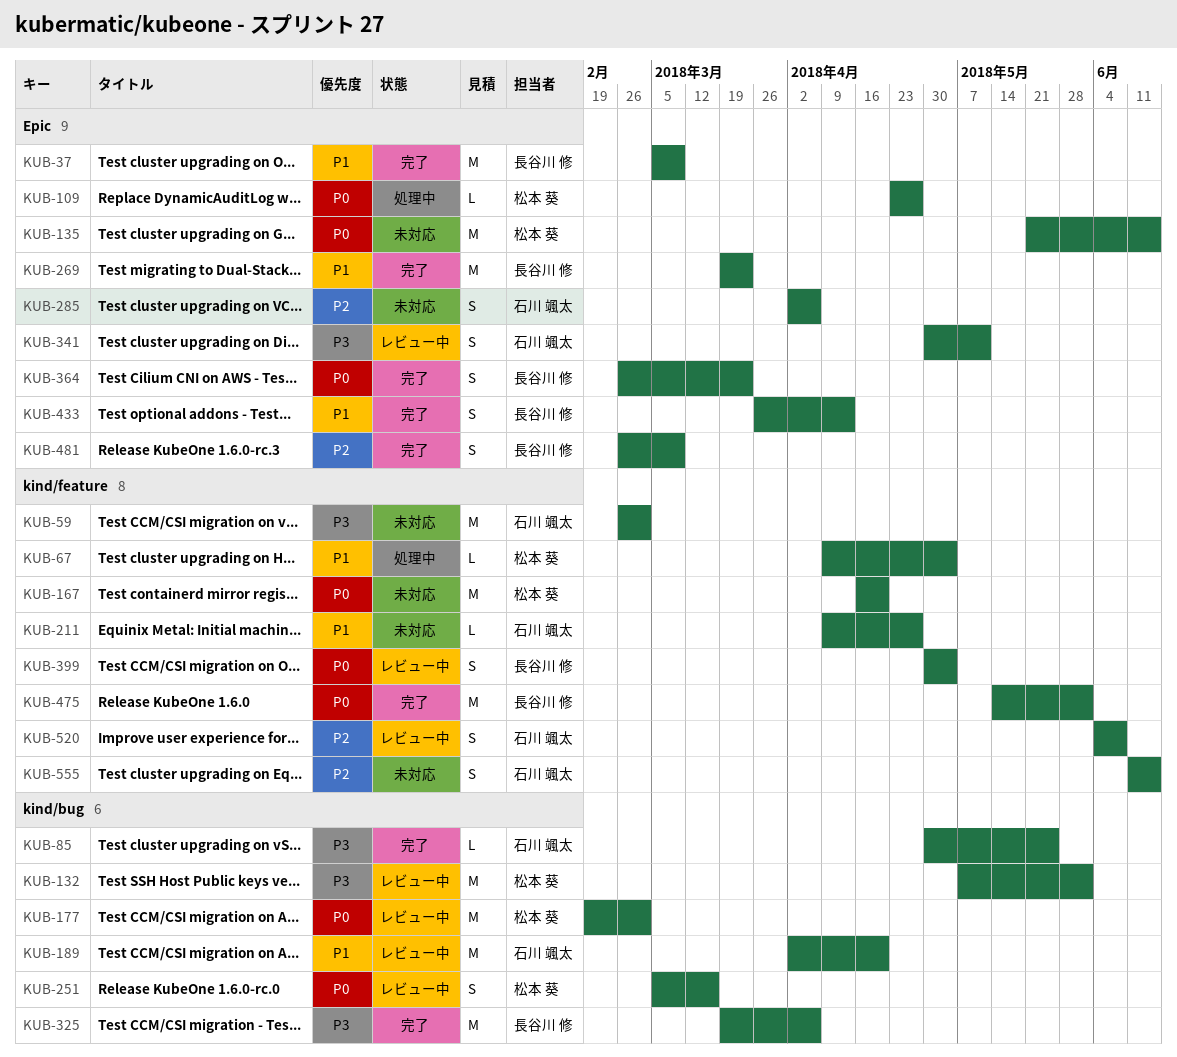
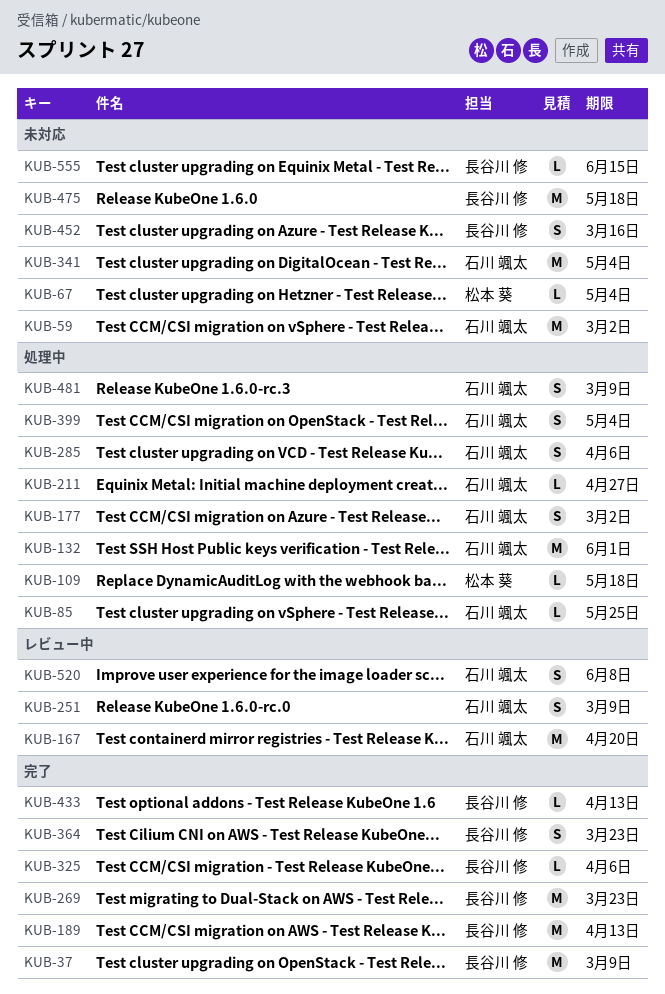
KUB-67, status: 処理中 -> 未対応
KUB-85, status: 完了 -> 処理中
KUB-109, due: Apr 27 -> May 18
KUB-132, status: レビュー中 -> 処理中
KUB-132, owner: 松本 葵 -> 石川 颯太
KUB-135: present -> none
KUB-167, status: 未対応 -> レビュー中
KUB-167, owner: 松本 葵 -> 石川 颯太
KUB-177, status: レビュー中 -> 処理中
KUB-177, owner: 松本 葵 -> 石川 颯太
KUB-177, estimate: M -> S
KUB-189, status: レビュー中 -> 完了
KUB-189, owner: 石川 颯太 -> 長谷川 修
KUB-189, due: Apr 20 -> Apr 13
KUB-211, status: 未対応 -> 処理中
KUB-251, owner: 松本 葵 -> 石川 颯太
KUB-251, due: Mar 16 -> Mar 9
KUB-285, status: 未対応 -> 処理中
KUB-325, estimate: M -> L
KUB-341, status: レビュー中 -> 未対応
KUB-341, estimate: S -> M
KUB-341, due: May 11 -> May 4
KUB-399, status: レビュー中 -> 処理中
KUB-399, owner: 長谷川 修 -> 石川 颯太
KUB-433, estimate: S -> L
KUB-452: none -> present
KUB-475, status: 完了 -> 未対応
KUB-475, due: Jun 1 -> May 18
KUB-481, status: 完了 -> 処理中
KUB-481, owner: 長谷川 修 -> 石川 颯太
KUB-555, owner: 石川 颯太 -> 長谷川 修
KUB-555, estimate: S -> L

